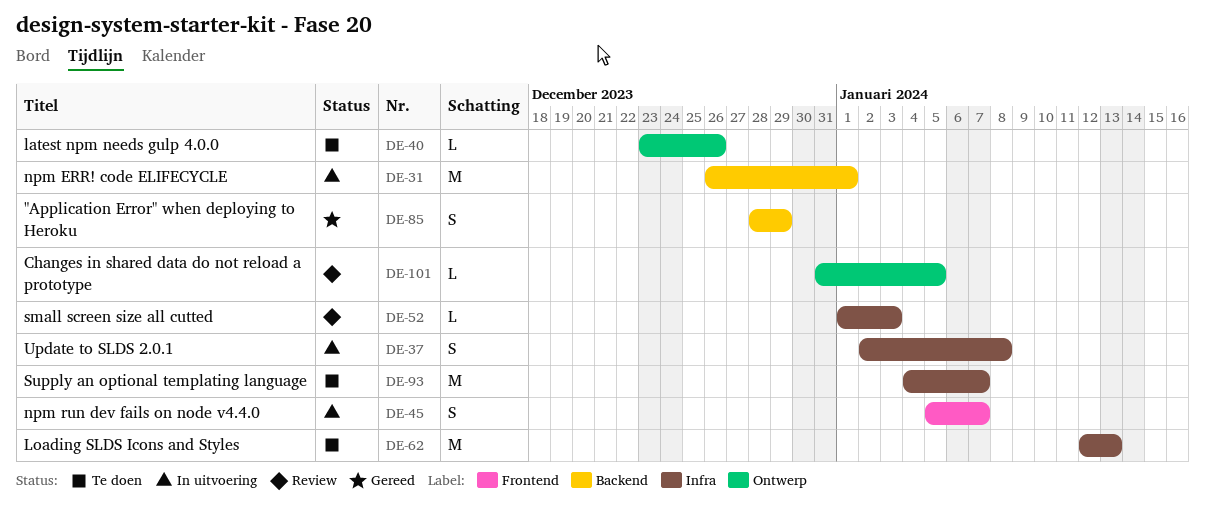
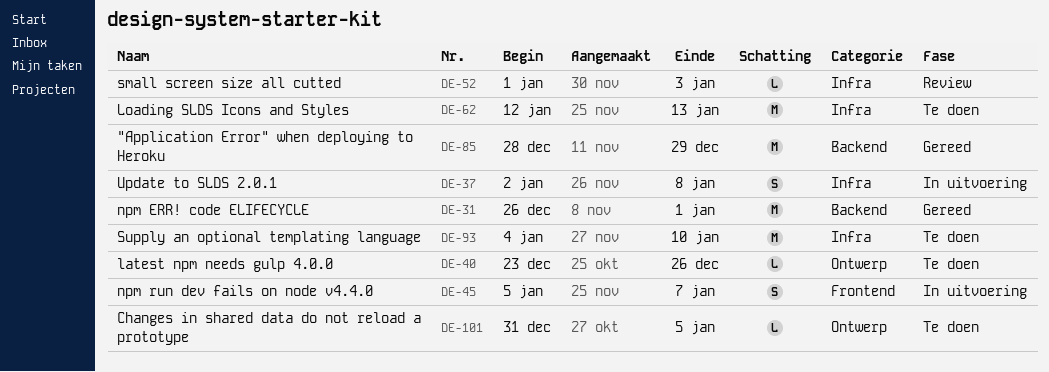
DE-31, status: In uitvoering -> Gereed
DE-85, estimate: S -> M
DE-93, due: Jan 7 -> Jan 10
DE-101, status: Review -> Te doen

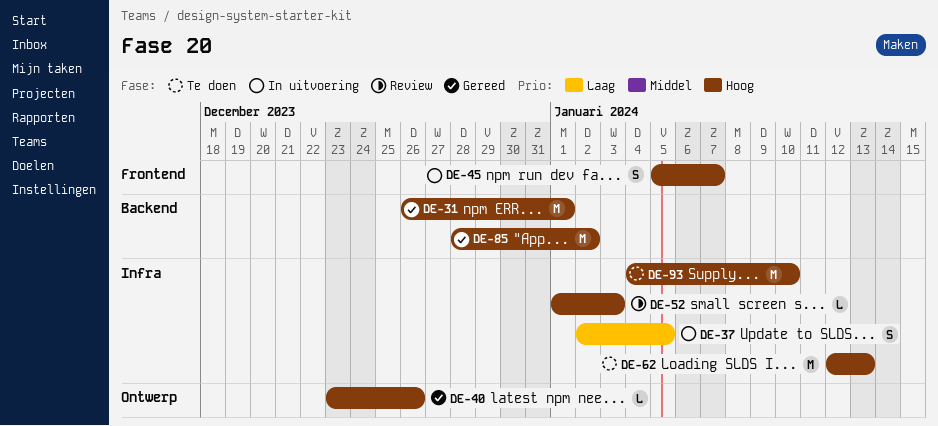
DE-37, due: Jan 8 -> Jan 5
DE-40, status: Te doen -> Gereed
DE-85, due: Dec 29 -> Jan 2
DE-101: present -> none

